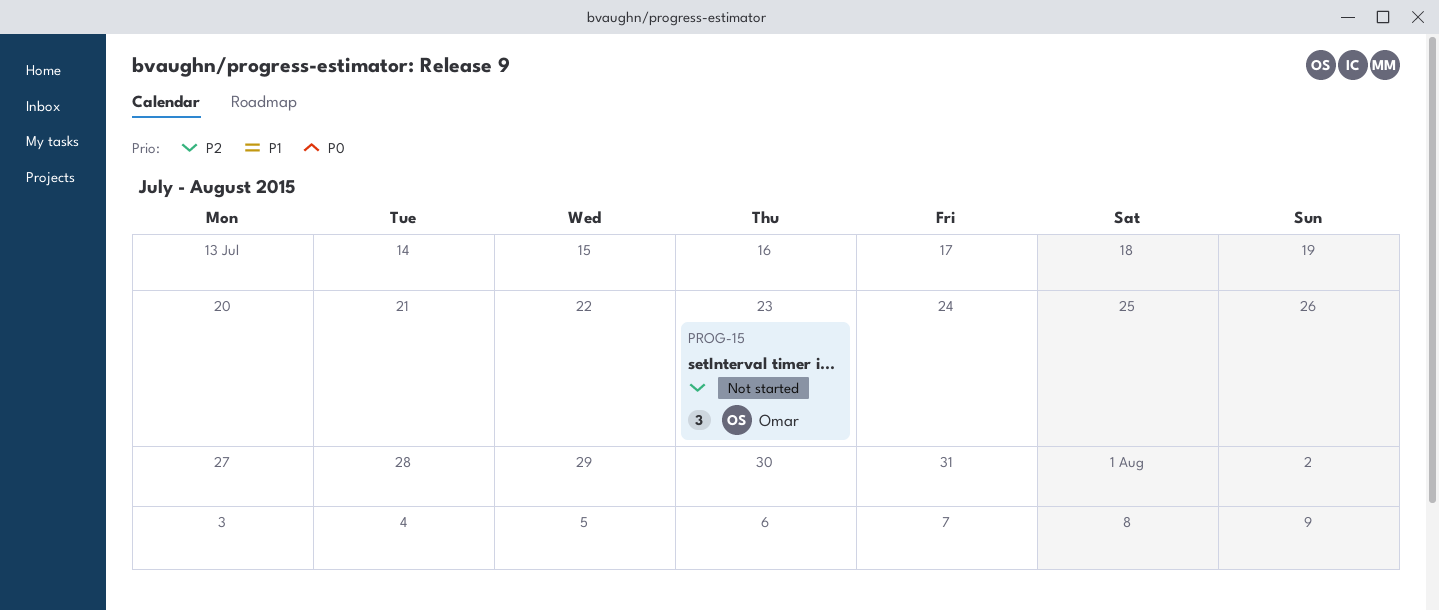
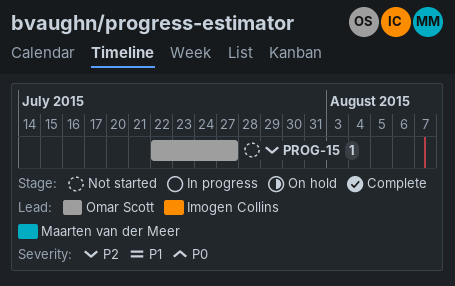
PROG-15, estimate: 3 -> 1
PROG-15, due: Jul 23 -> Jul 27

